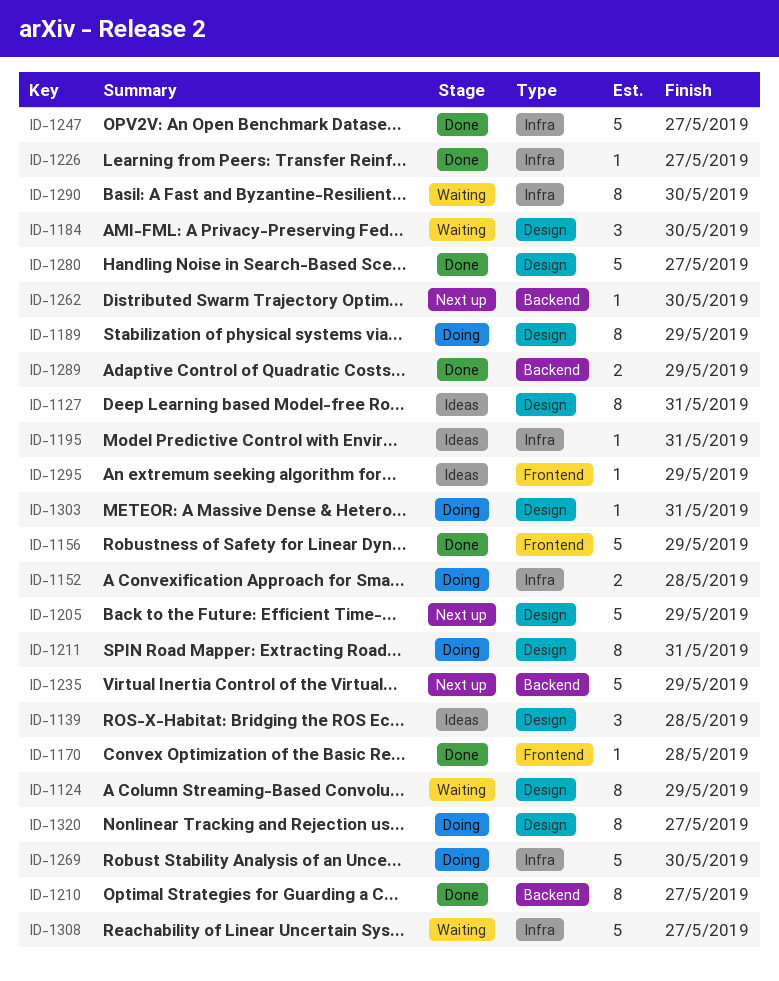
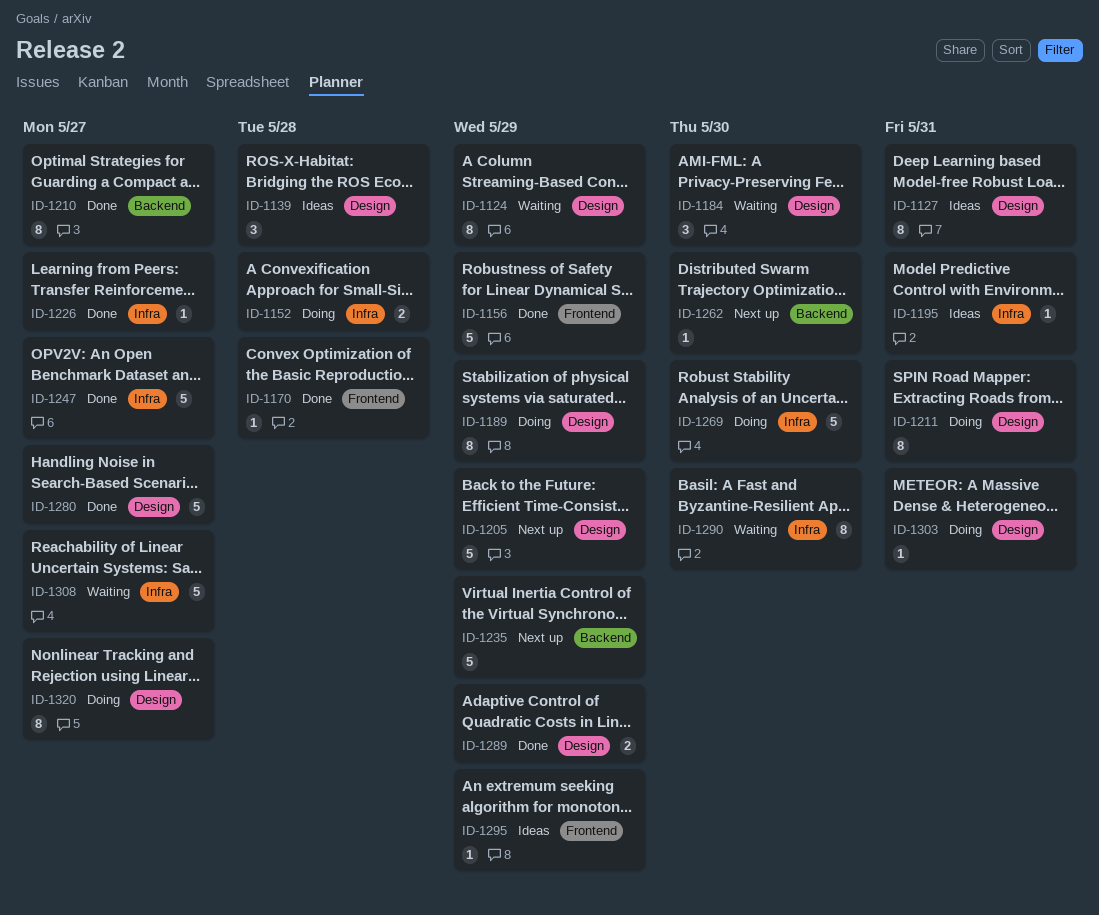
ID-1289, label: Backend -> Design

